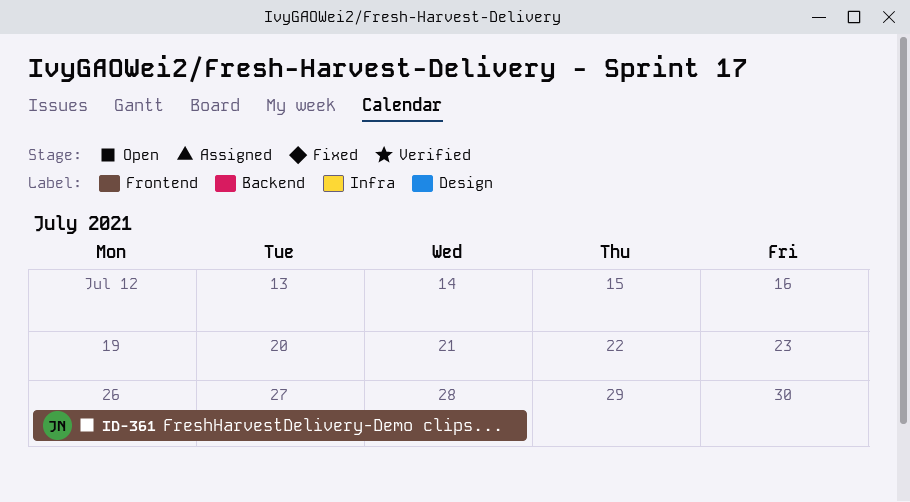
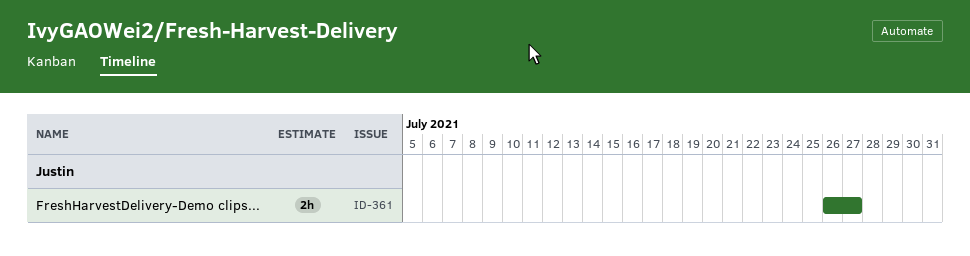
ID-361, due: Jul 28 -> Jul 27

